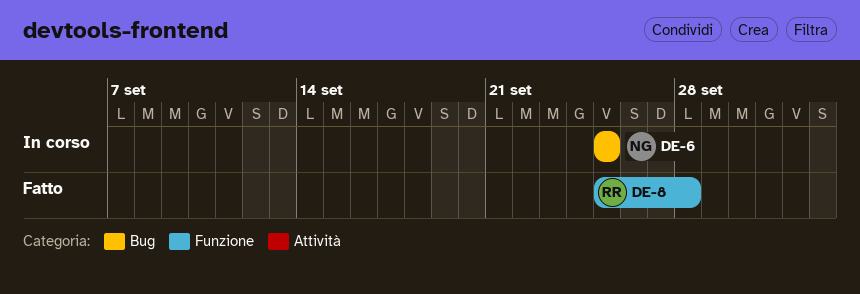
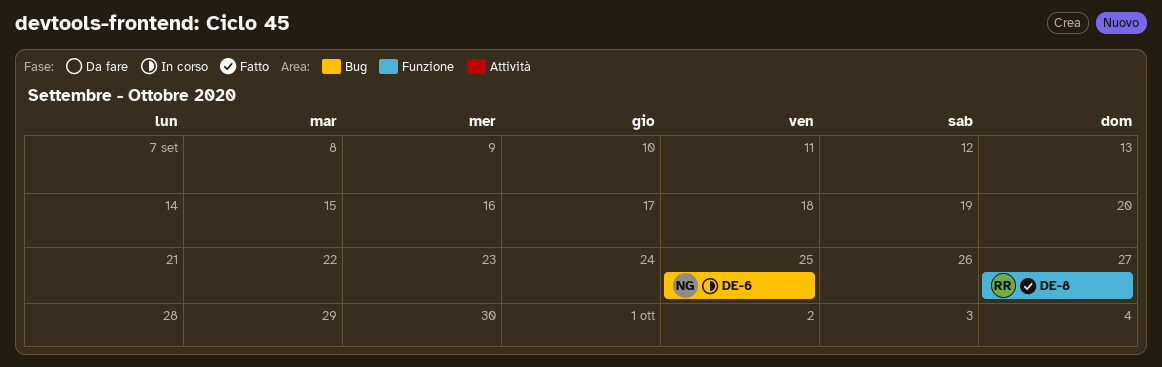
DE-8, start: Sep 25 -> Sep 27
DE-8, due: Sep 28 -> Sep 27

